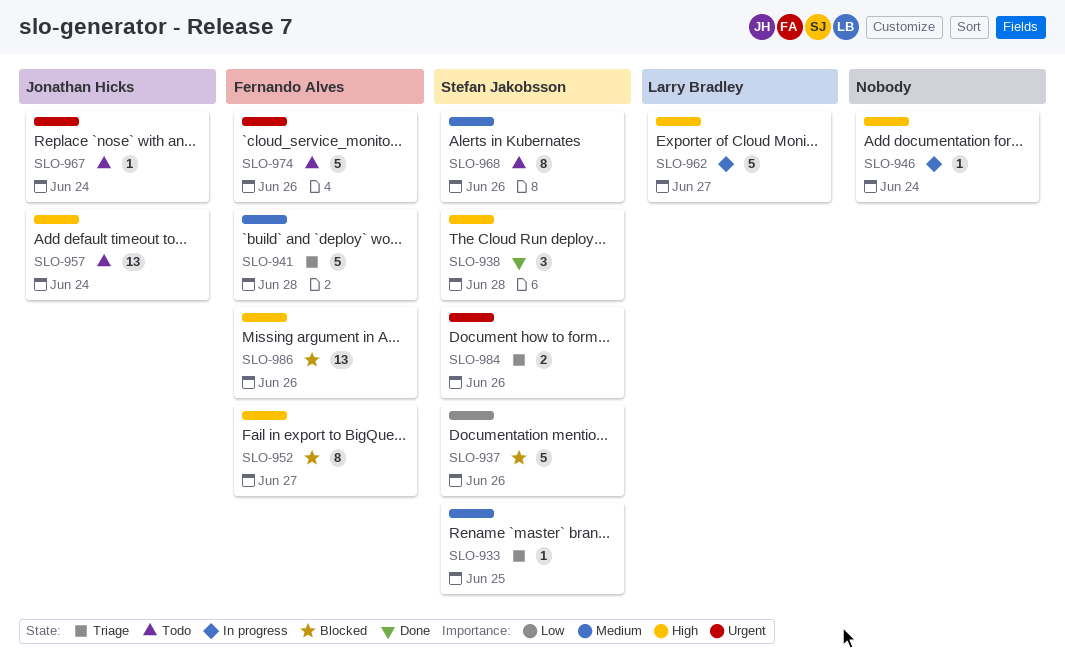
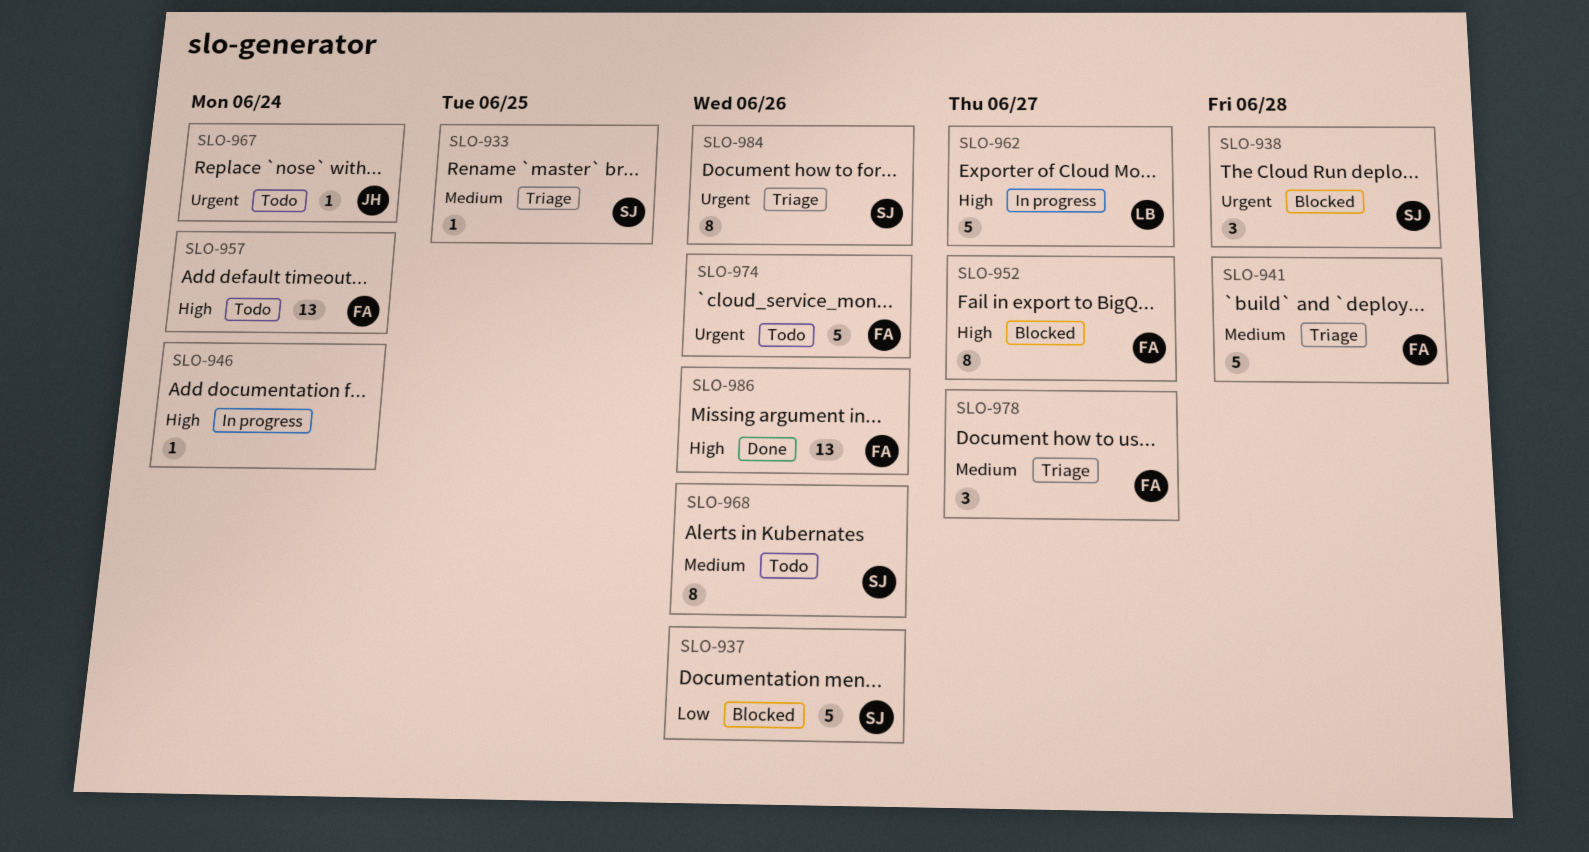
SLO-938, status: Done -> Blocked
SLO-938, priority: High -> Urgent
SLO-957, owner: Jonathan Hicks -> Fernando Alves
SLO-978: none -> present
SLO-984, estimate: 2 -> 8
SLO-986, status: Blocked -> Done

